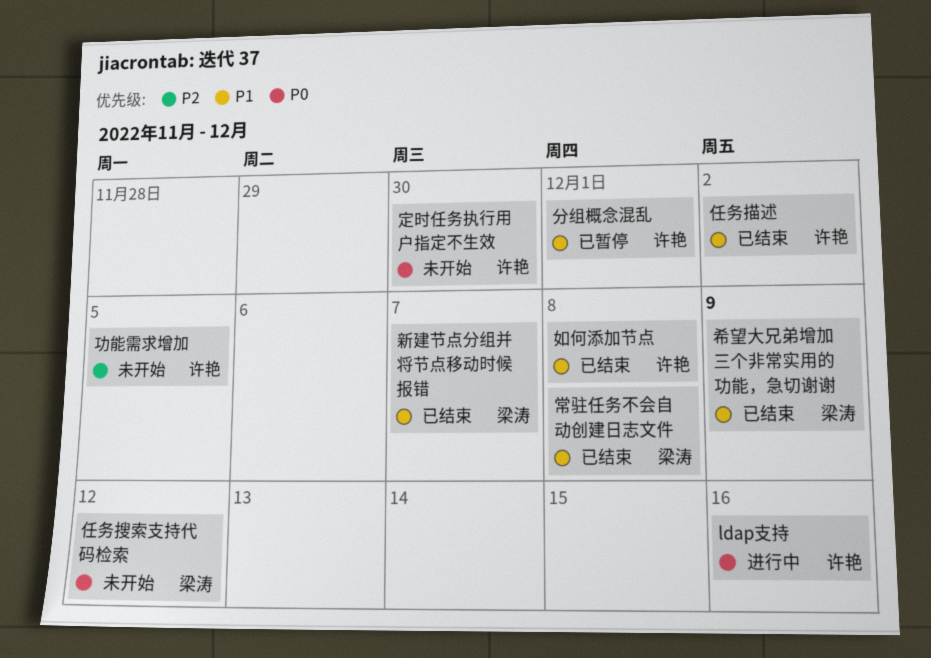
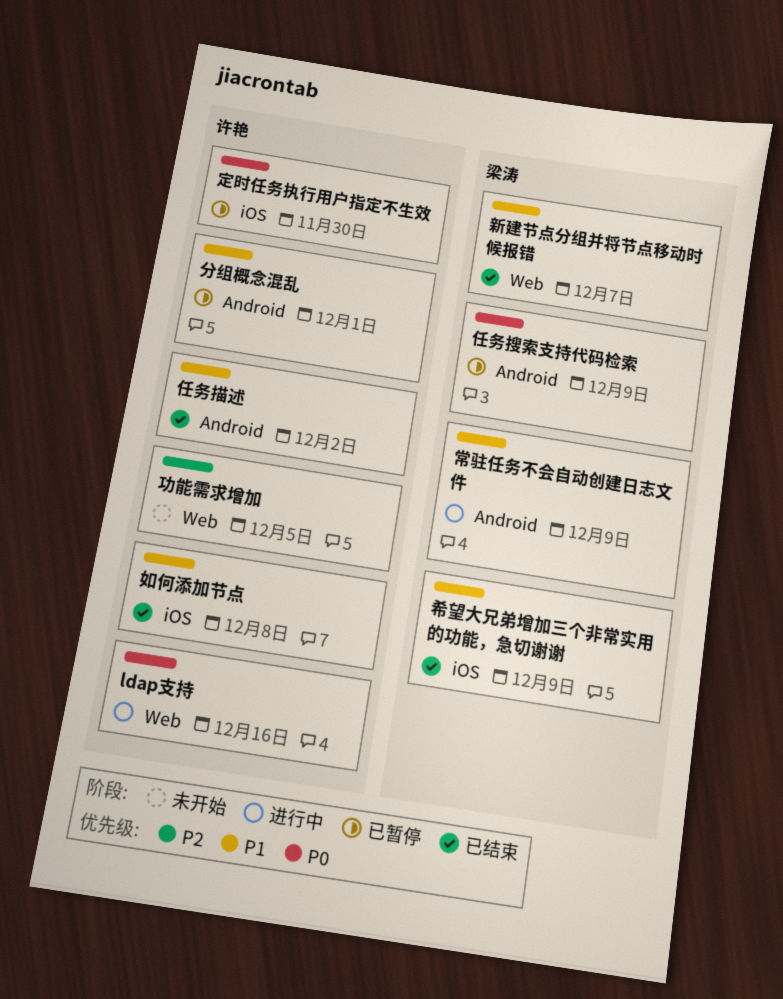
任务搜索支持代码检索, status: 未开始 -> 已暂停
任务搜索支持代码检索, due: Dec 12 -> Dec 9
定时任务执行用户指定不生效, status: 未开始 -> 已暂停
常驻任务不会自动创建日志文件, status: 已结束 -> 进行中
常驻任务不会自动创建日志文件, due: Dec 8 -> Dec 9

